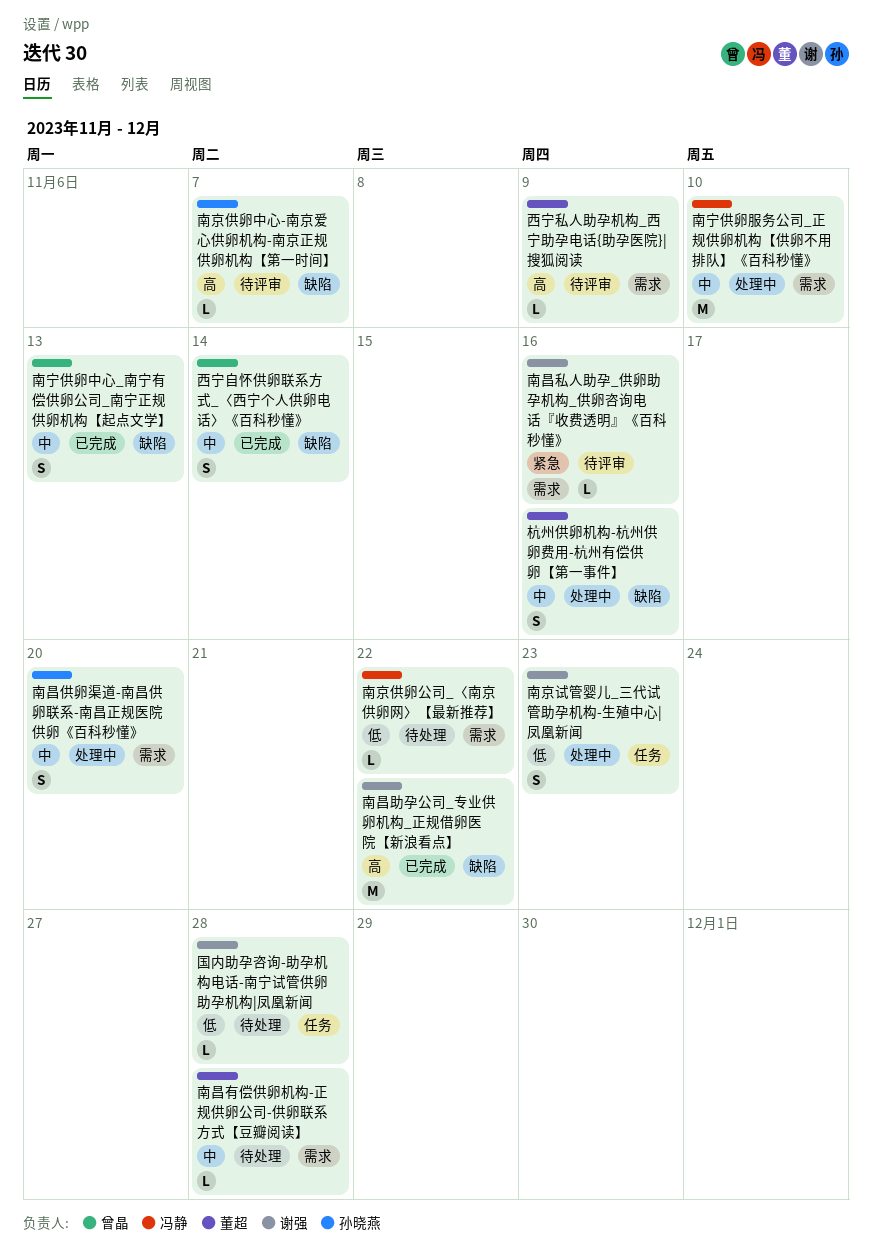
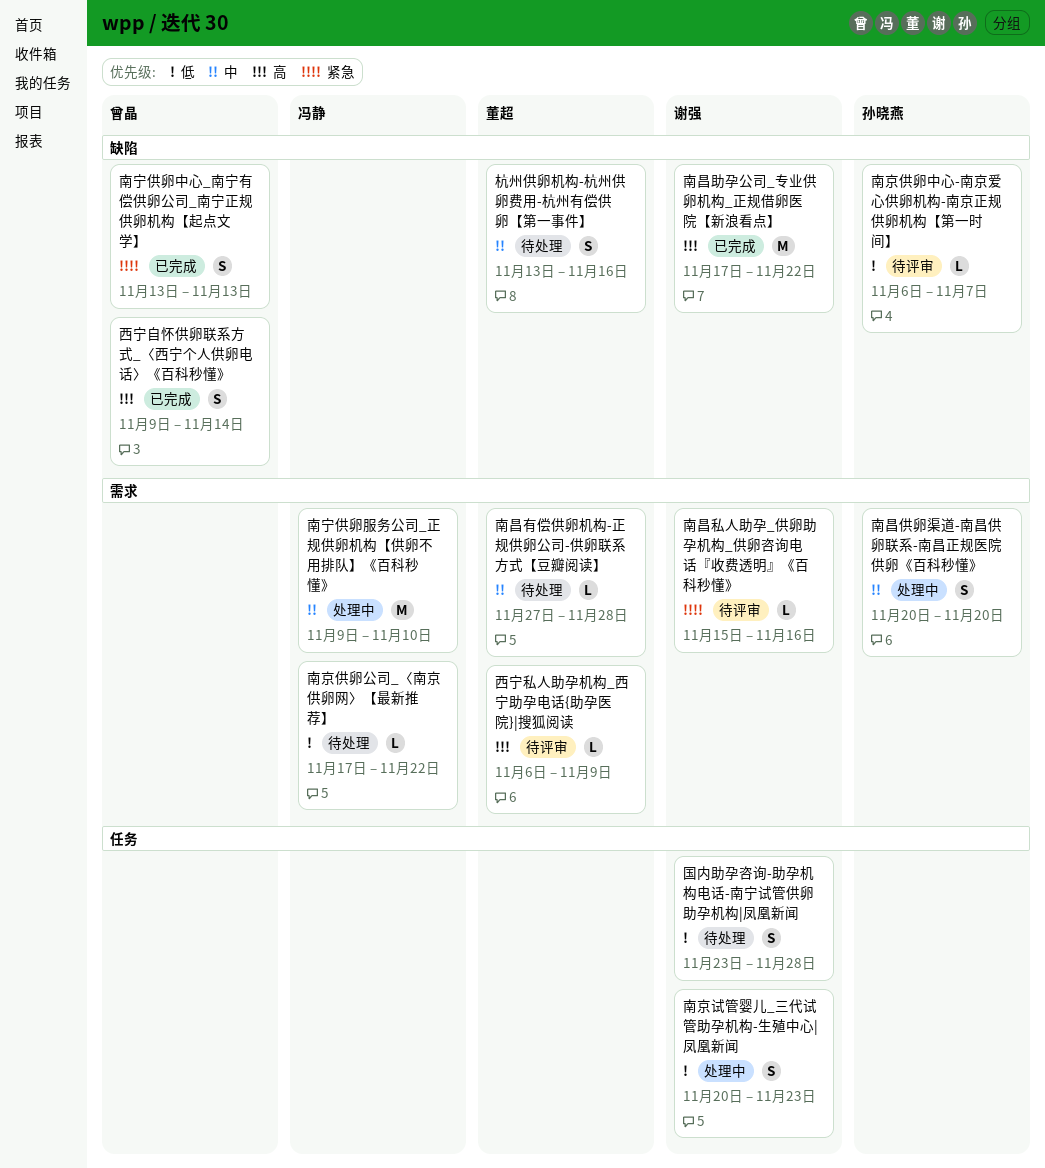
南京供卵中心-南京爱心供卵机构-南京正规供卵机构【第一时间】, priority: 高 -> 低
南宁供卵中心_南宁有偿供卵公司_南宁正规供卵机构【起点文学】, priority: 中 -> 紧急
国内助孕咨询-助孕机构电话-南宁试管供卵助孕机构|凤凰新闻, estimate: L -> S
杭州供卵机构-杭州供卵费用-杭州有偿供卵【第一事件】, status: 处理中 -> 待处理
西宁自怀供卵联系方式_〈西宁个人供卵电话〉《百科秒懂》, priority: 中 -> 高

